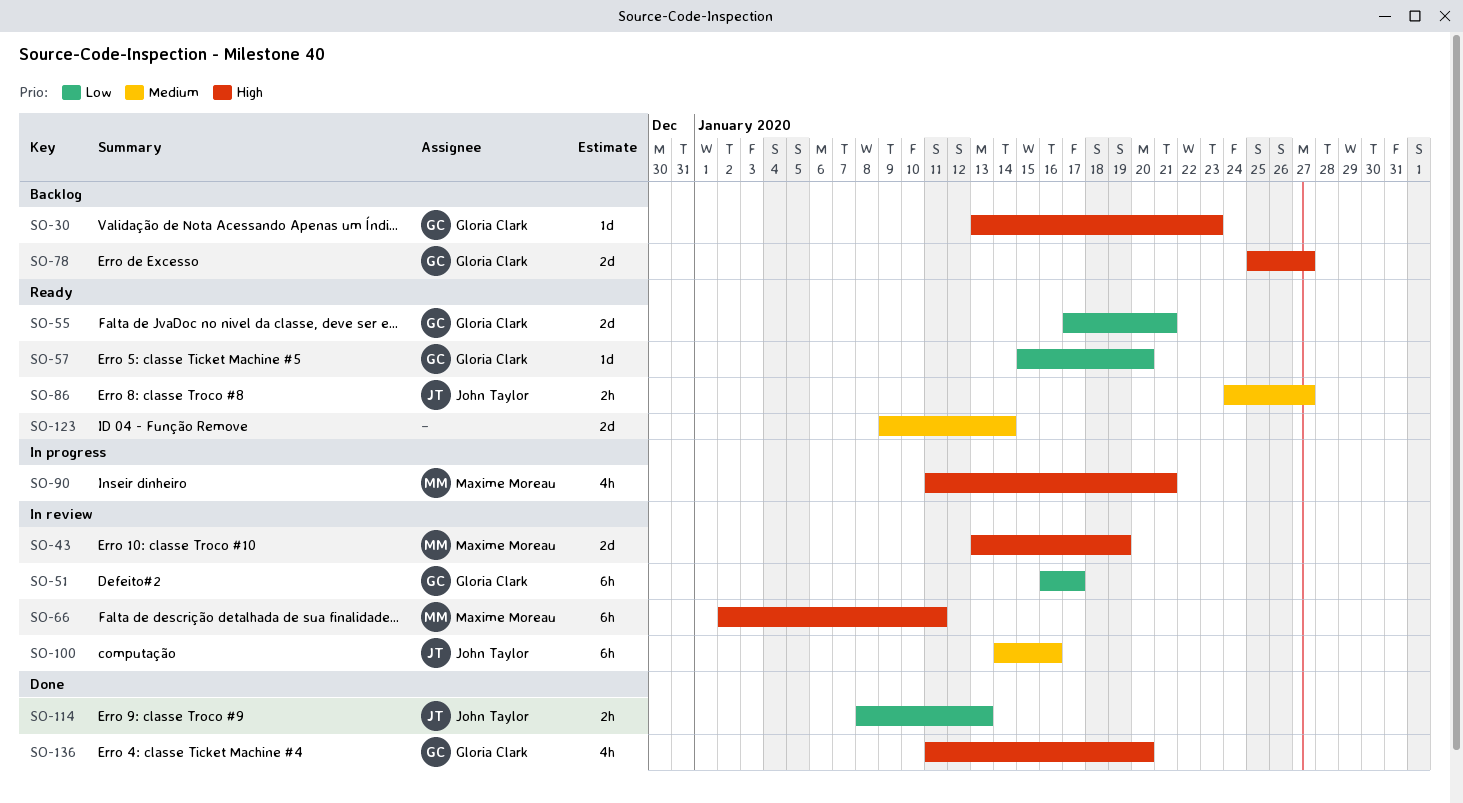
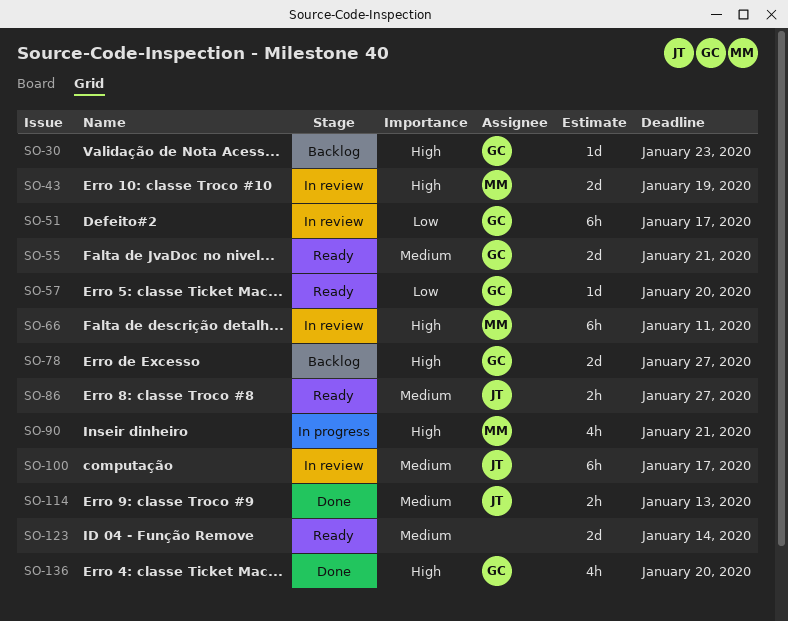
SO-55, priority: Low -> Medium
SO-100, due: Jan 16 -> Jan 17
SO-114, priority: Low -> Medium

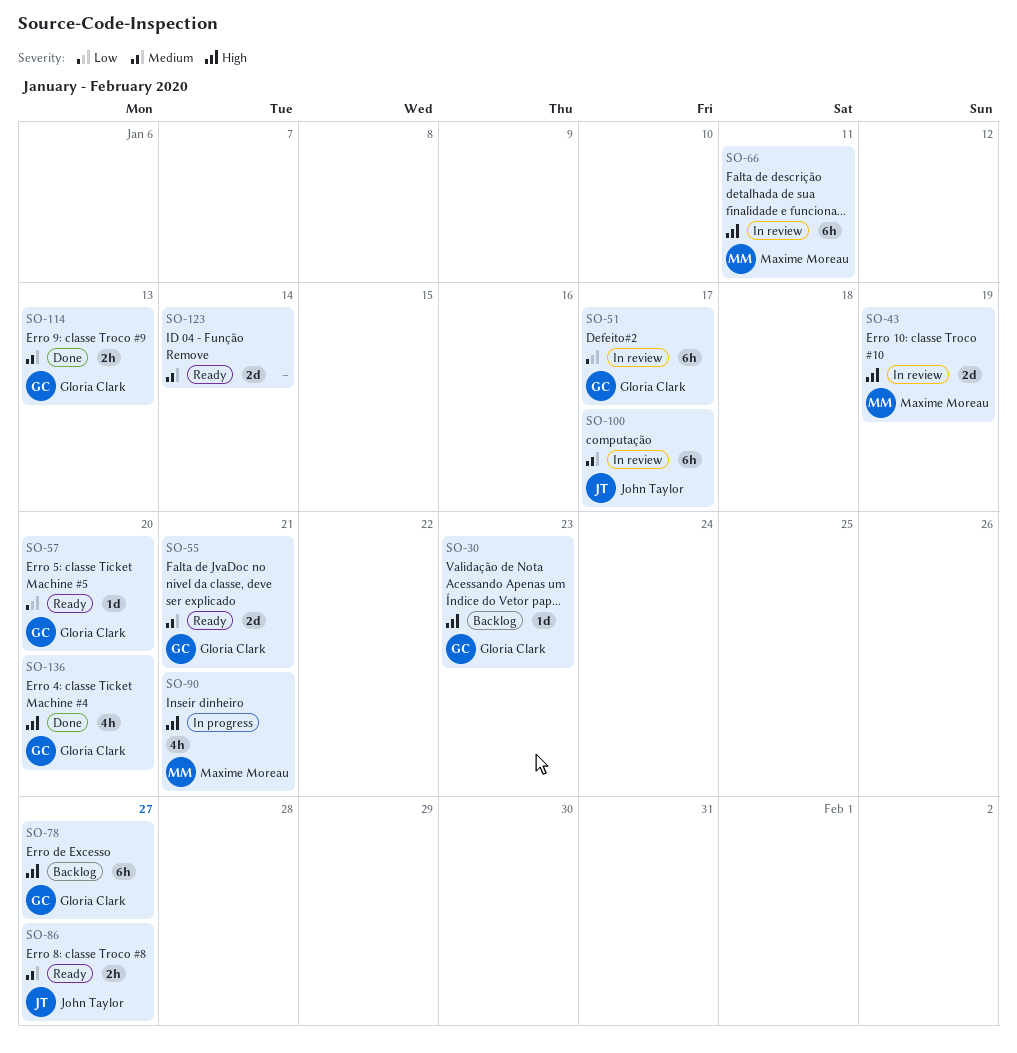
SO-78, estimate: 2d -> 6h
SO-114, owner: John Taylor -> Gloria Clark

